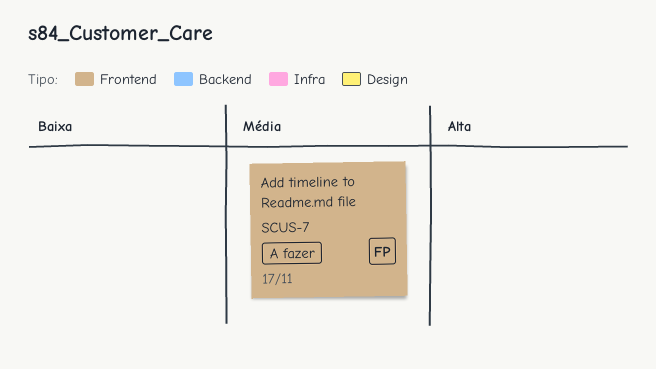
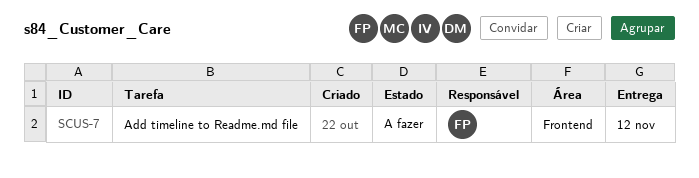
SCUS-7, due: Nov 17 -> Nov 12

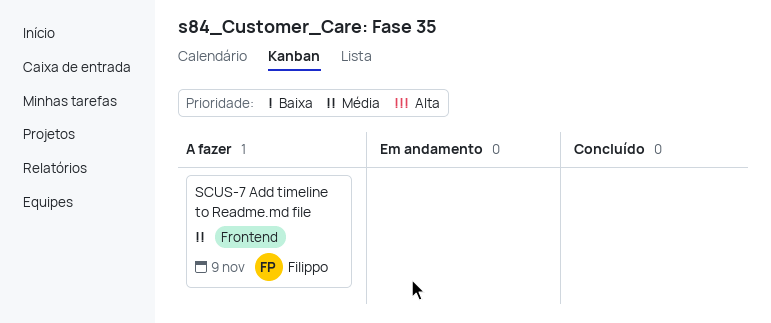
SCUS-7, due: Nov 12 -> Nov 9

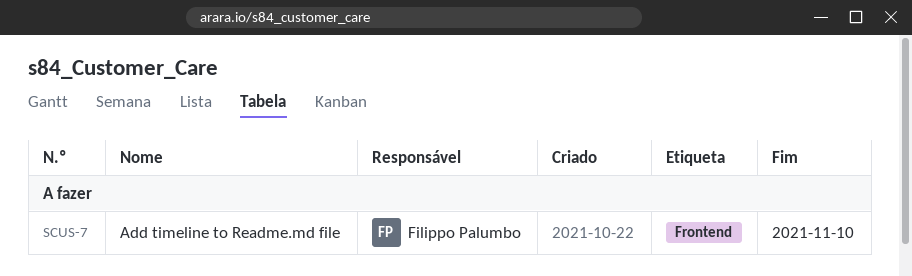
SCUS-7, due: Nov 9 -> Nov 10

